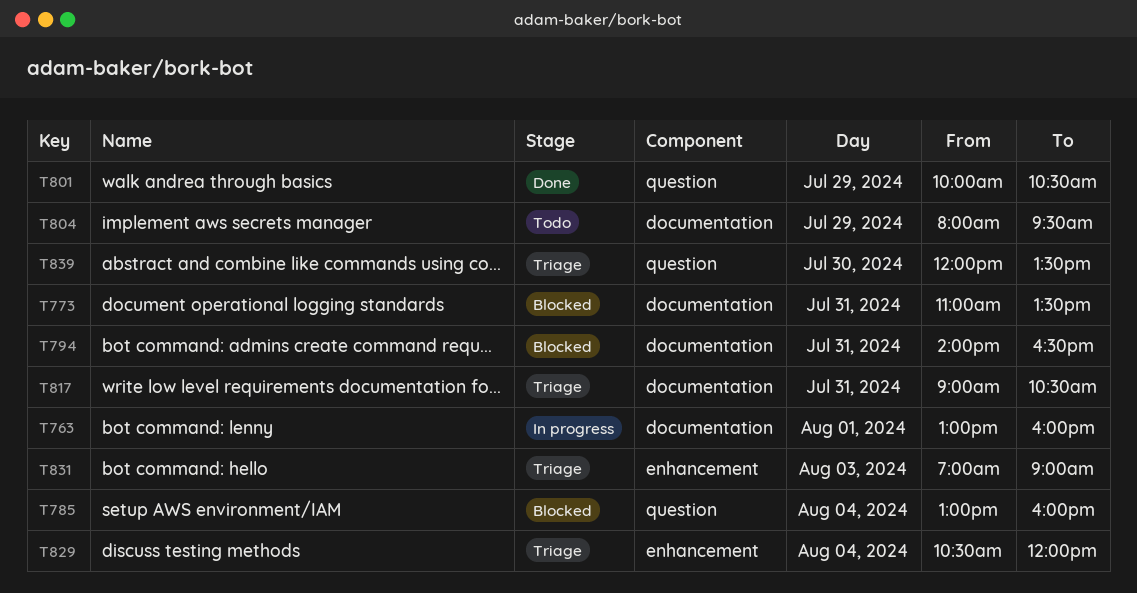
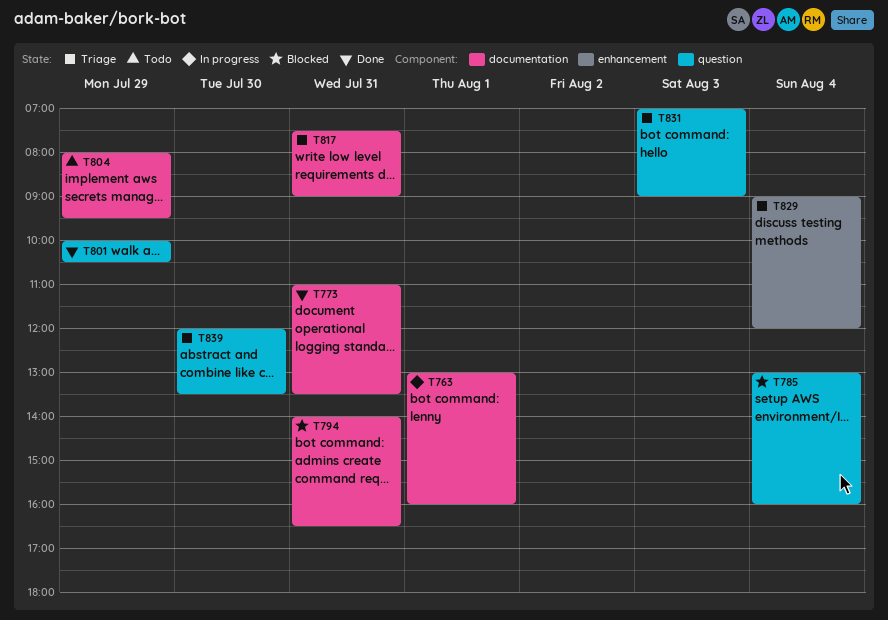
T773, status: Blocked -> Done
T817, begins: 09:00 -> 07:30
T817, ends: 10:30 -> 09:00
T829, begins: 10:30 -> 09:00
T831, label: enhancement -> question

